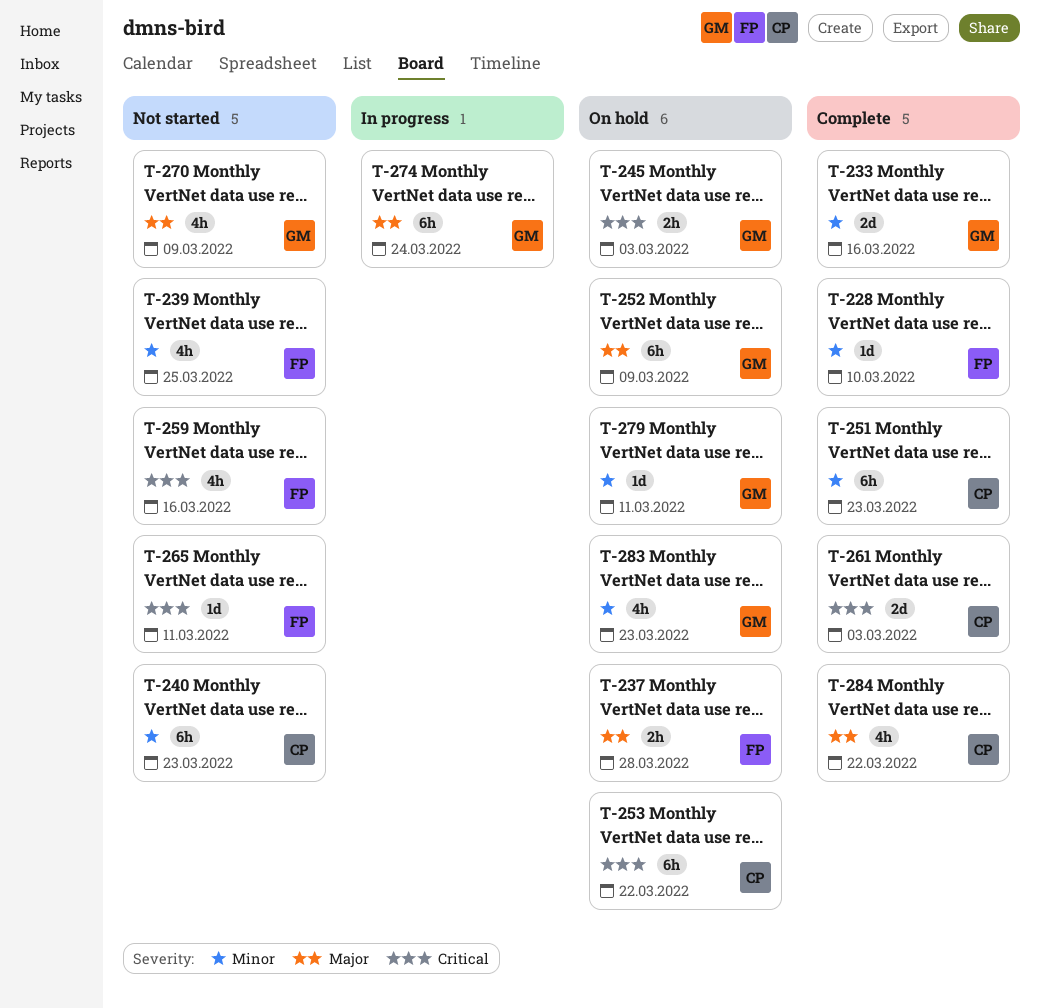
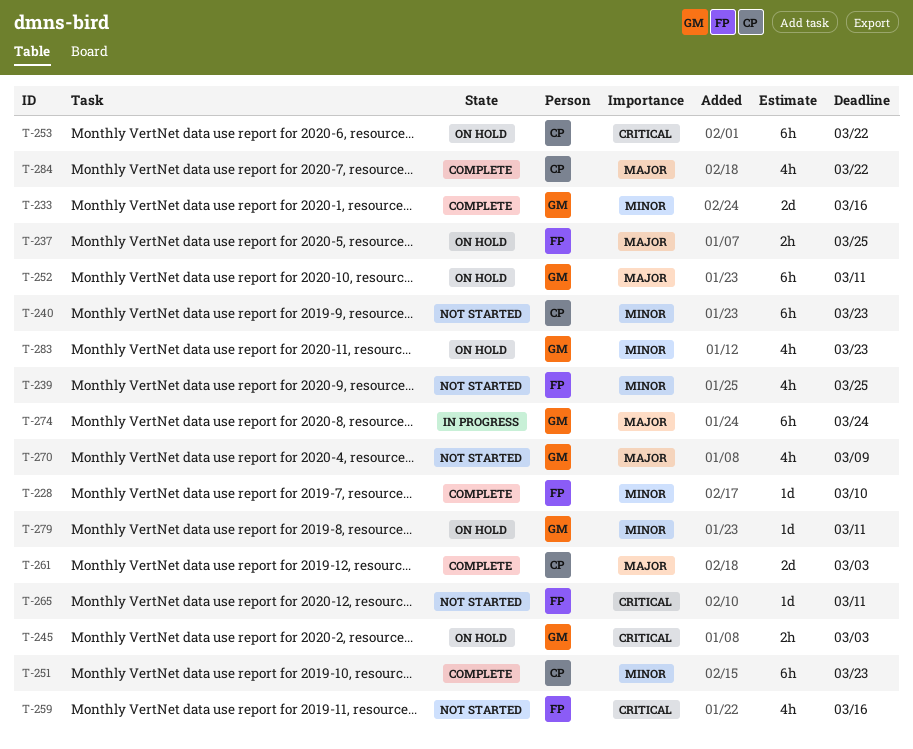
T-237, due: Mar 28 -> Mar 25
T-252, due: Mar 9 -> Mar 11
T-261, priority: Critical -> Major

